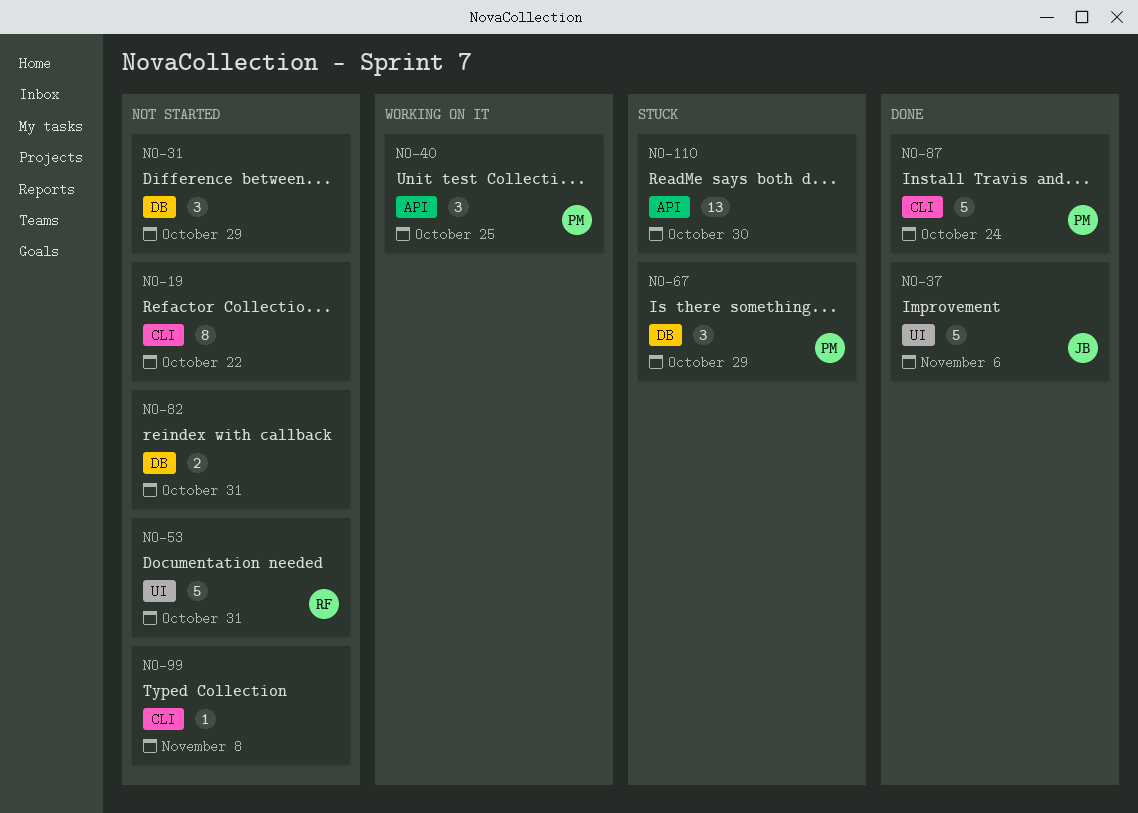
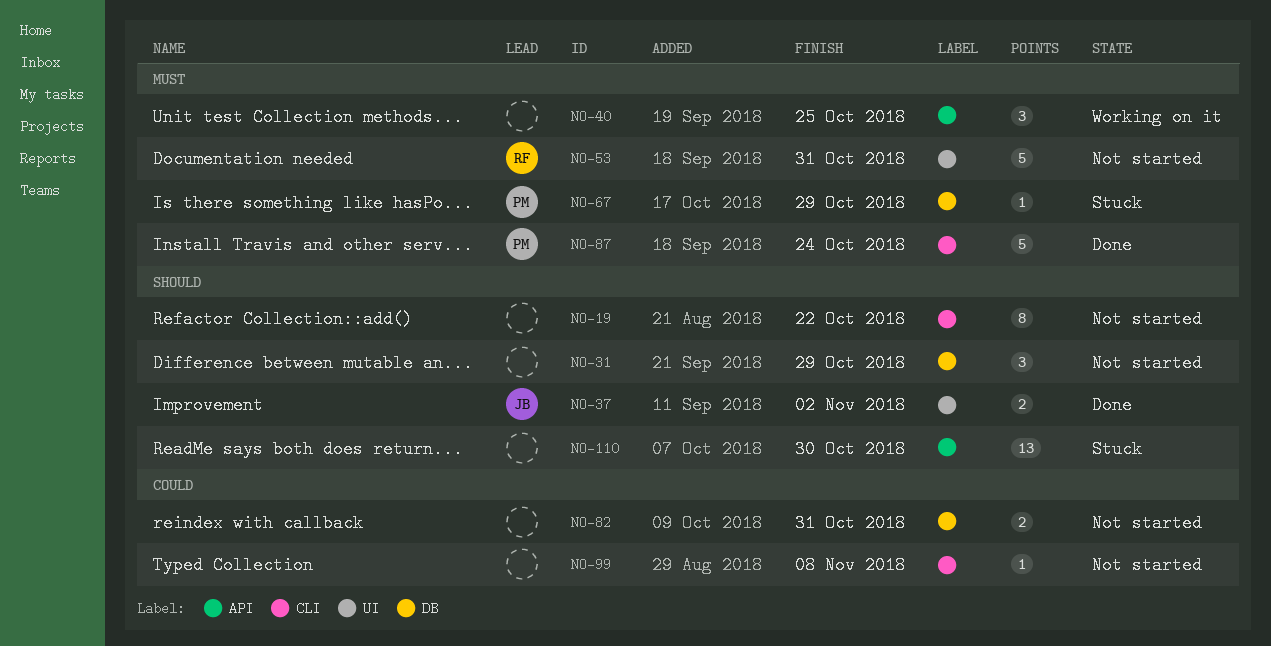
NO-37, estimate: 5 -> 2
NO-37, due: Nov 6 -> Nov 2
NO-40, owner: PM -> none
NO-67, estimate: 3 -> 1

